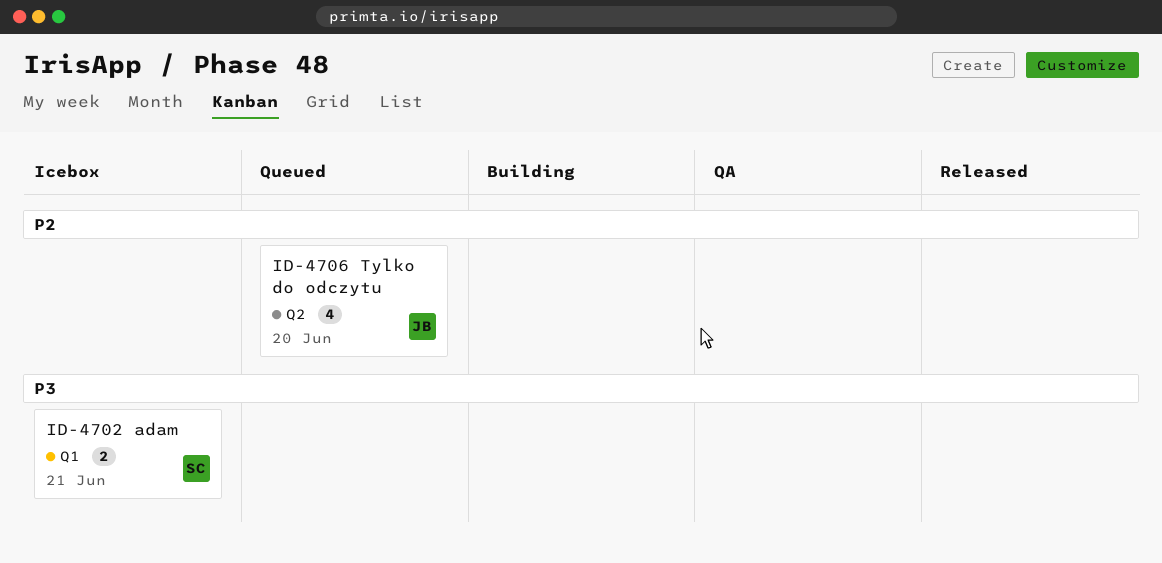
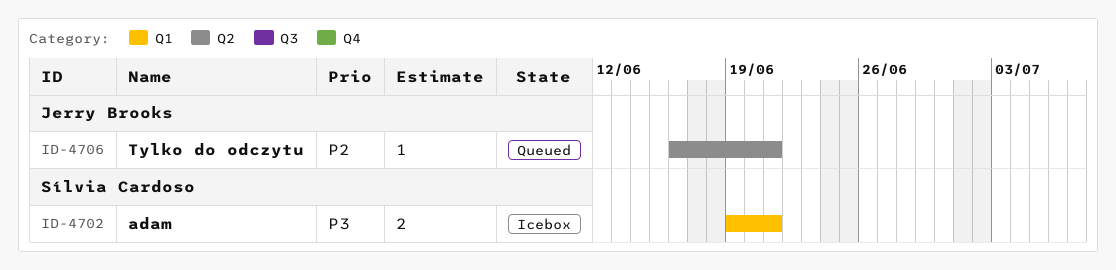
ID-4706, estimate: 4 -> 1
ID-4706, due: Jun 20 -> Jun 21

